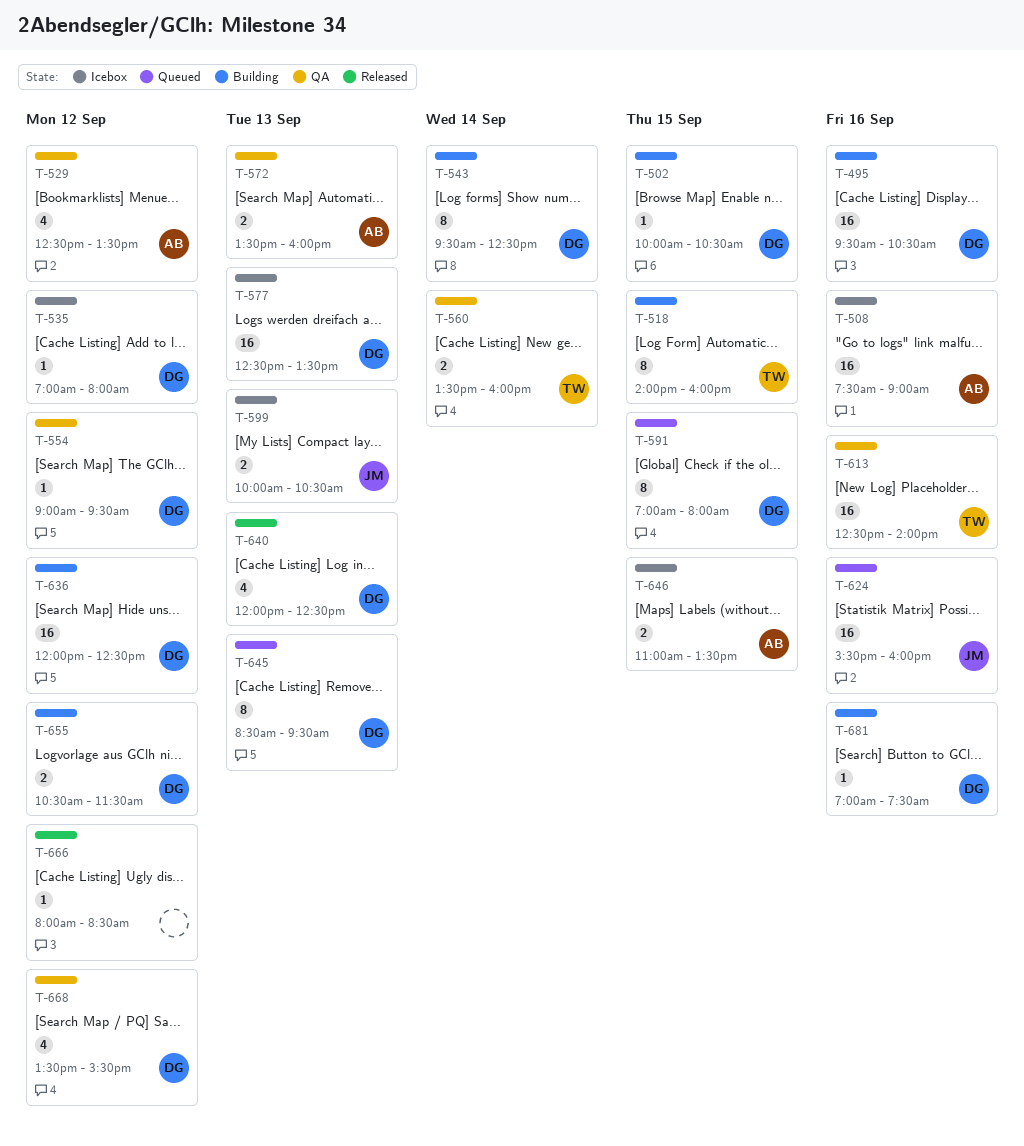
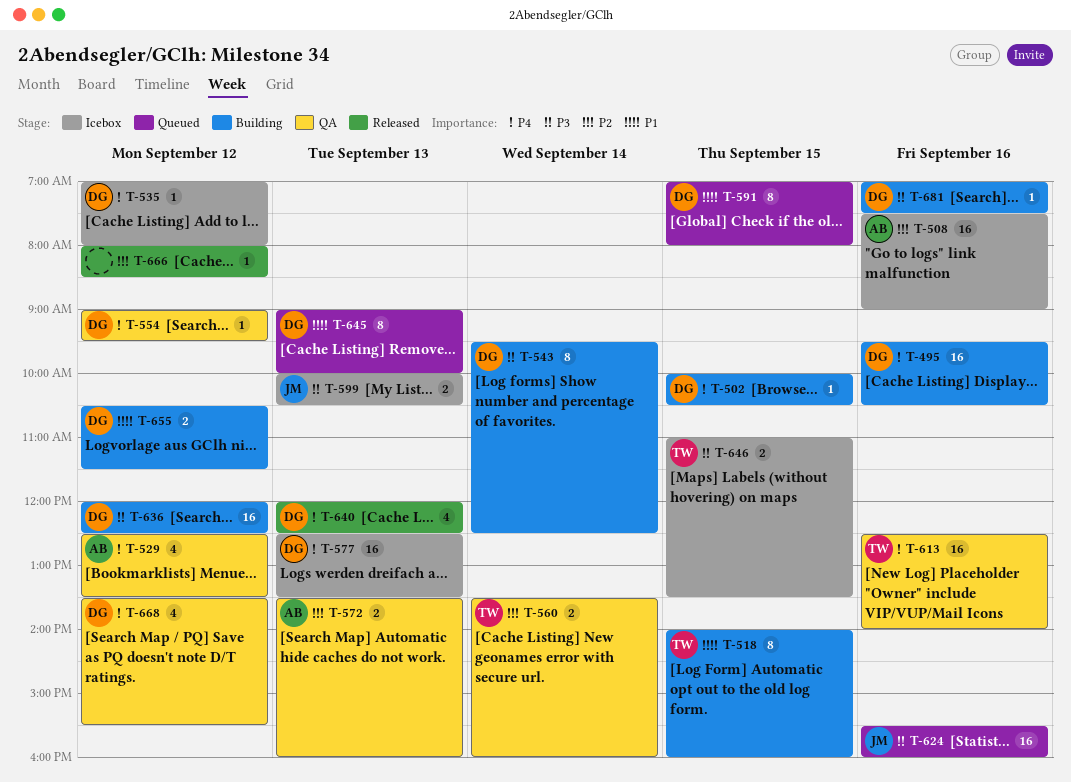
T-645, begins: 08:30 -> 09:00
T-645, ends: 09:30 -> 10:00
T-646, owner: AB -> TW

